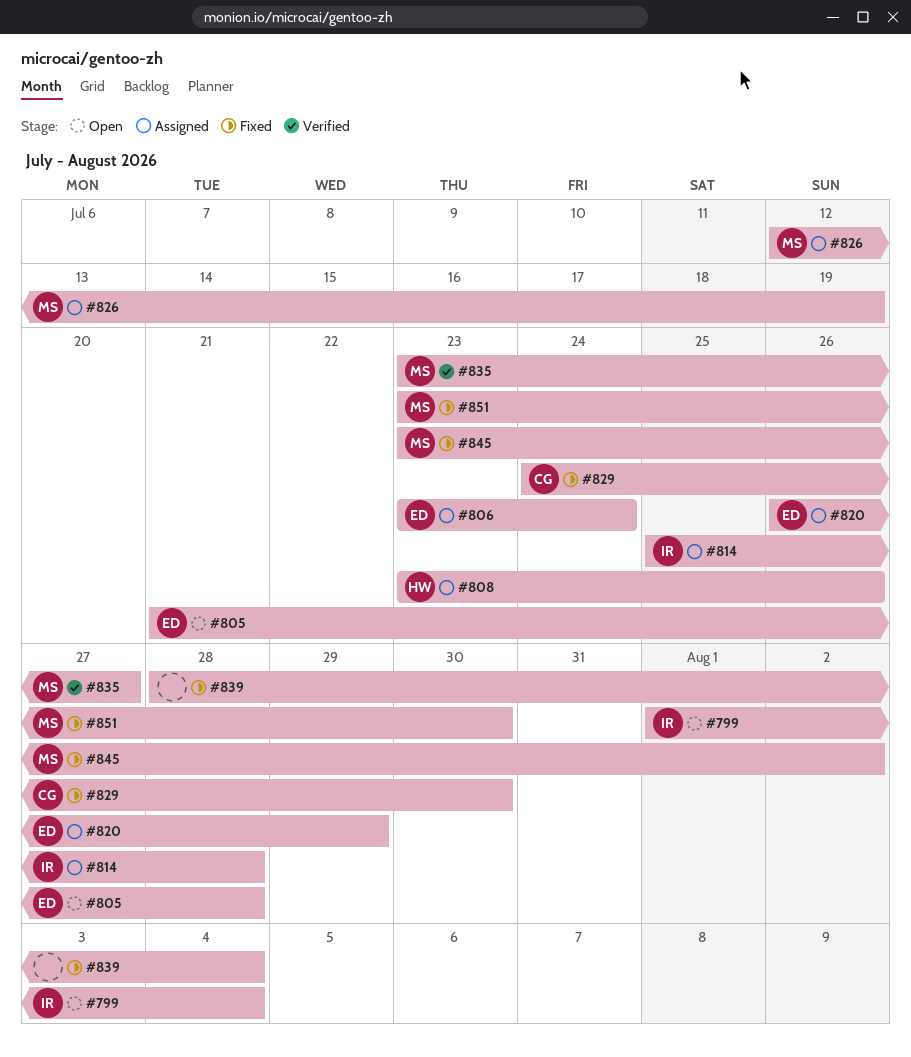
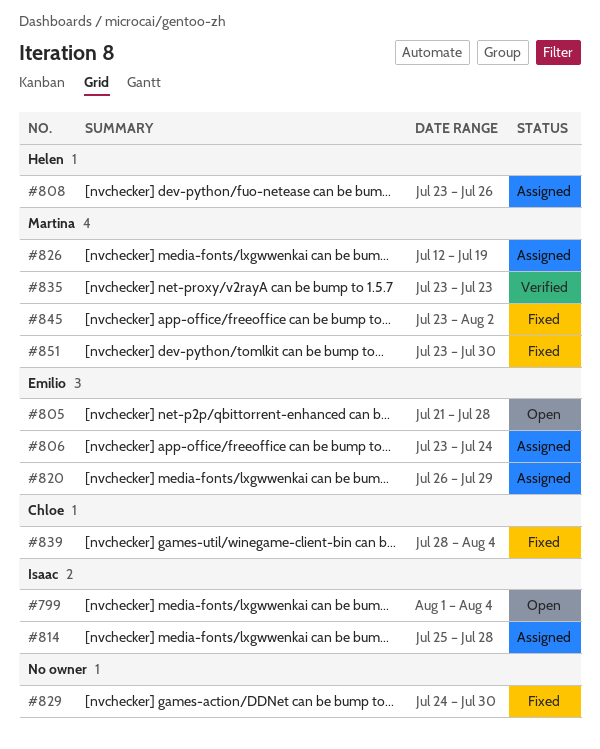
#829, owner: Chloe -> none
#835, due: Jul 27 -> Jul 23
#839, owner: none -> Chloe

